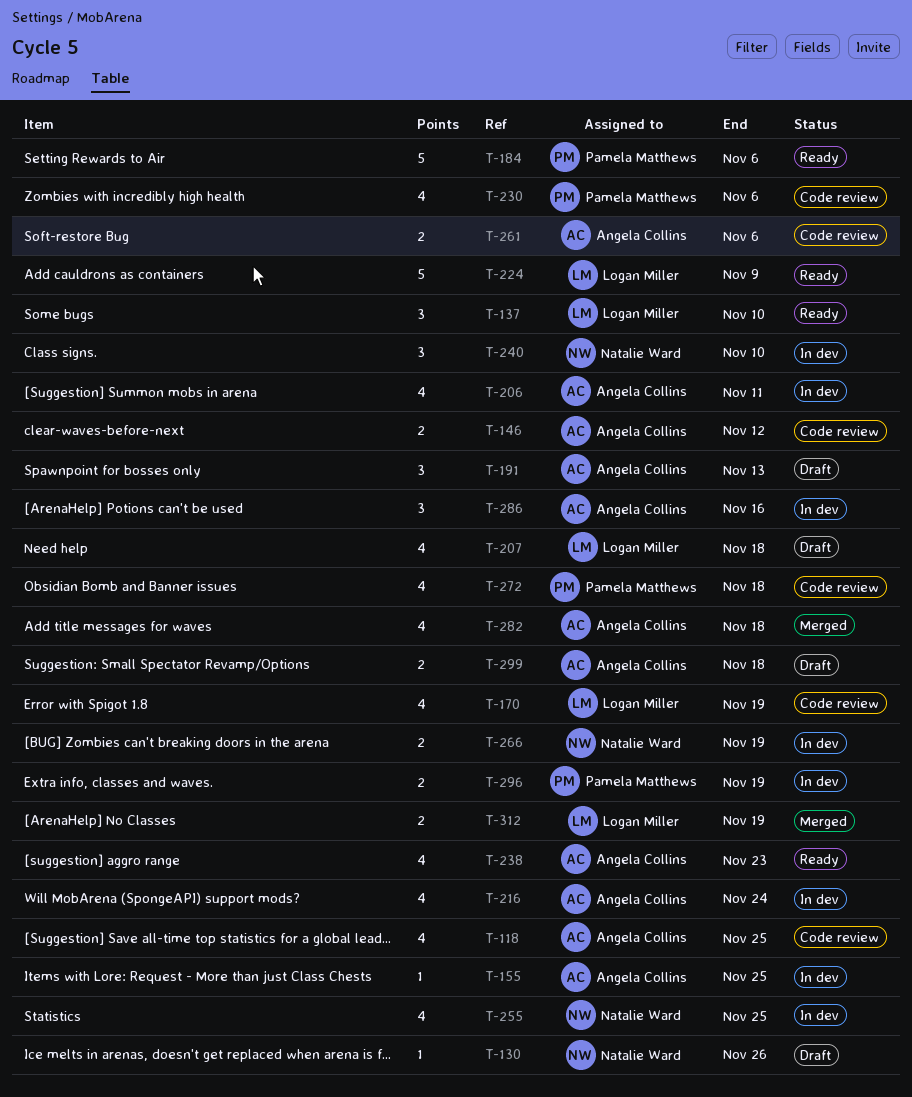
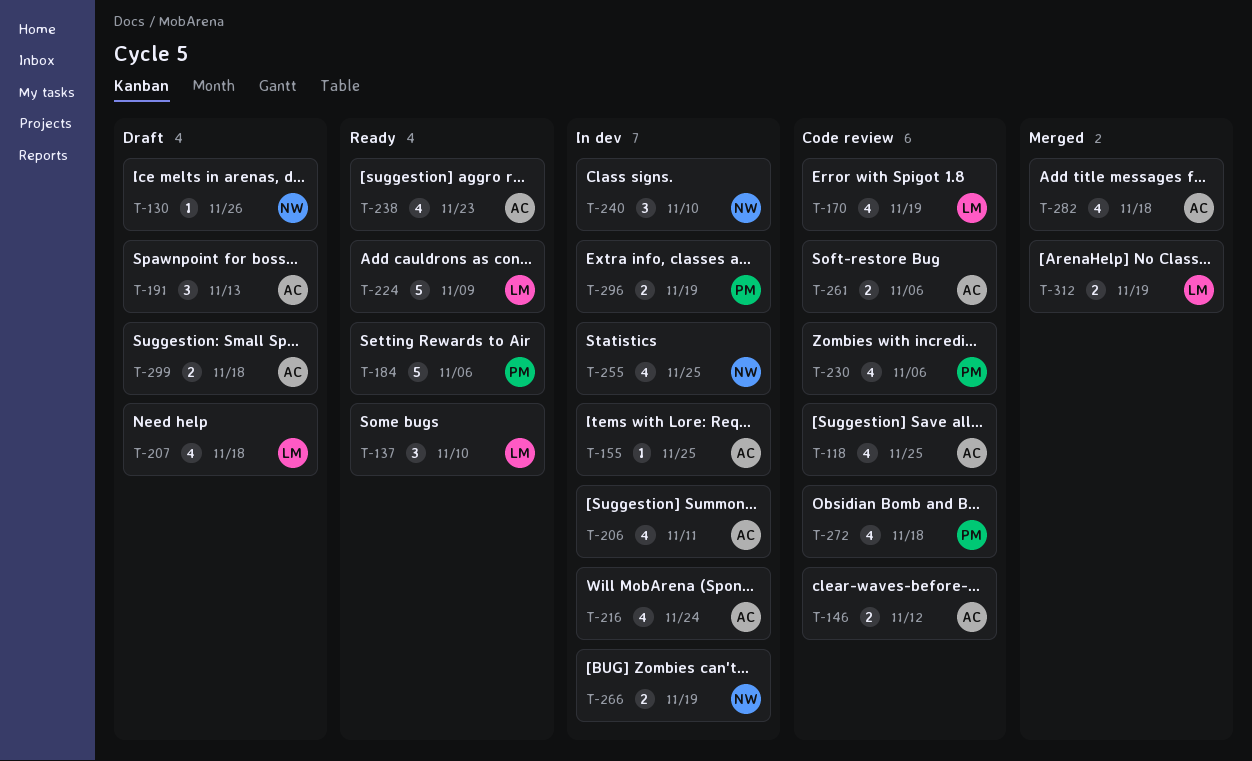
T-286: present -> none

